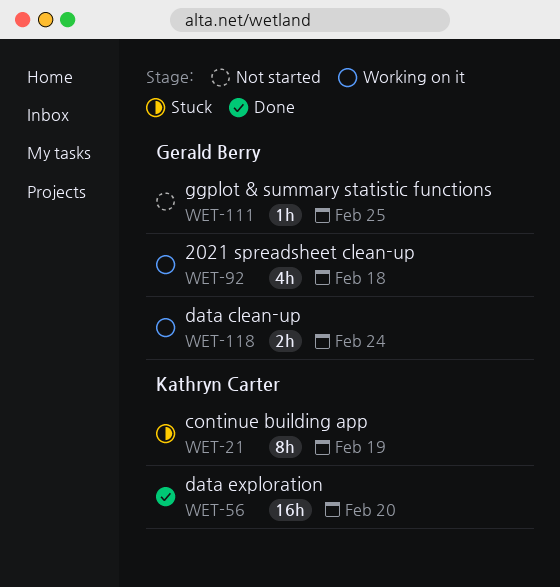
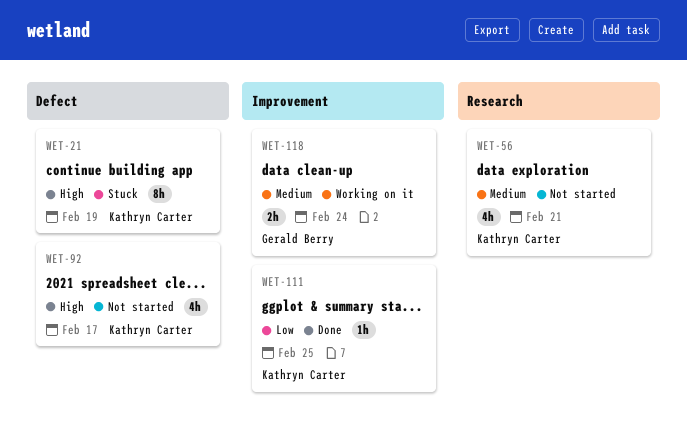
WET-56, status: Done -> Not started
WET-56, estimate: 16h -> 4h
WET-56, due: Feb 20 -> Feb 21
WET-92, status: Working on it -> Not started
WET-92, owner: Gerald Berry -> Kathryn Carter
WET-92, due: Feb 18 -> Feb 17
WET-111, status: Not started -> Done
WET-111, owner: Gerald Berry -> Kathryn Carter

